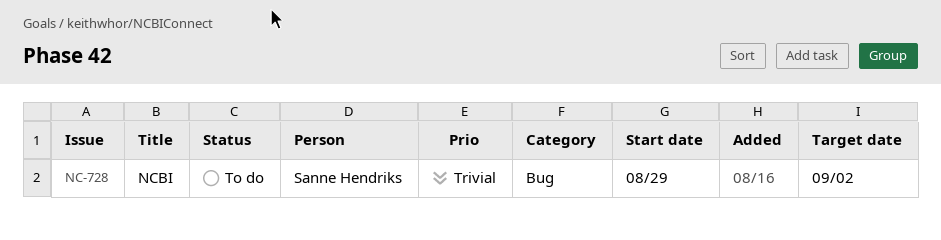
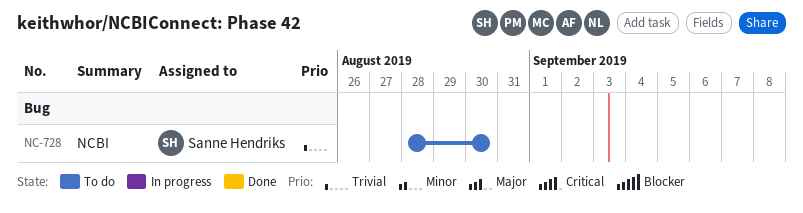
NC-728, start: Aug 29 -> Aug 28
NC-728, due: Sep 2 -> Aug 30

